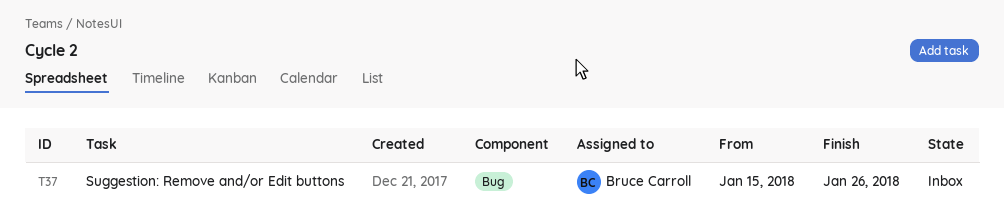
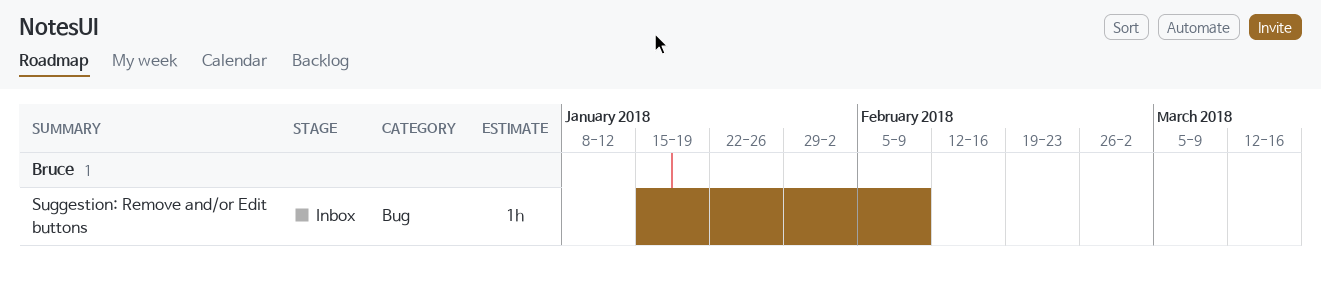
Suggestion: Remove and/or Edit buttons, due: Jan 26 -> Feb 9

